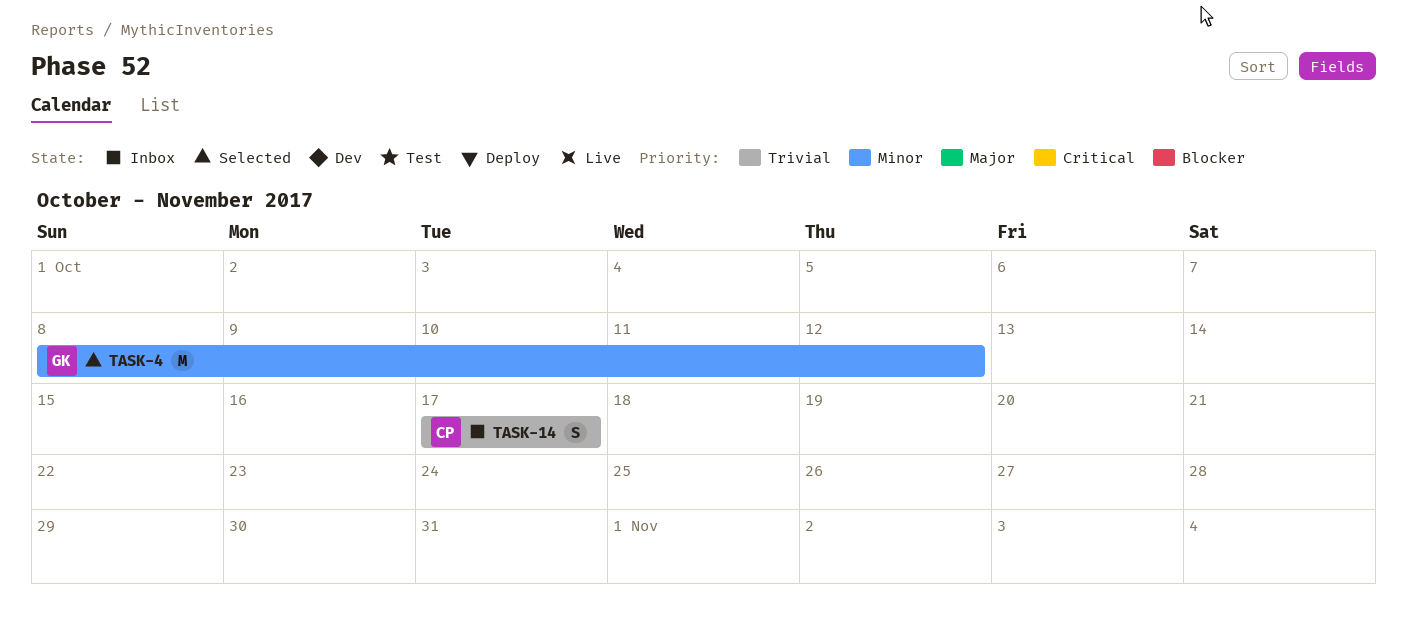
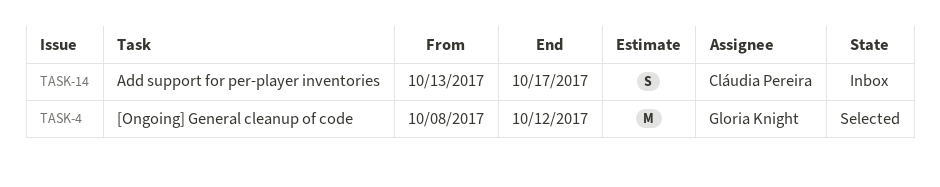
TASK-14, start: Oct 17 -> Oct 13

